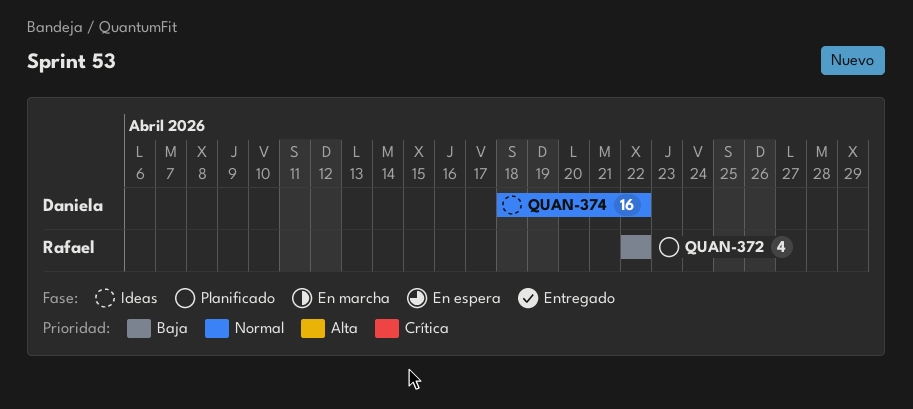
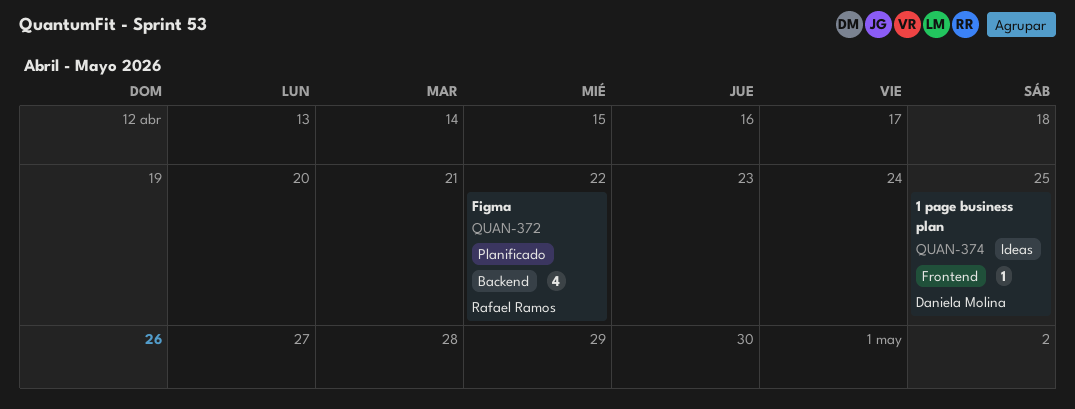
QUAN-374, estimate: 16 -> 1
QUAN-374, due: Apr 22 -> Apr 25

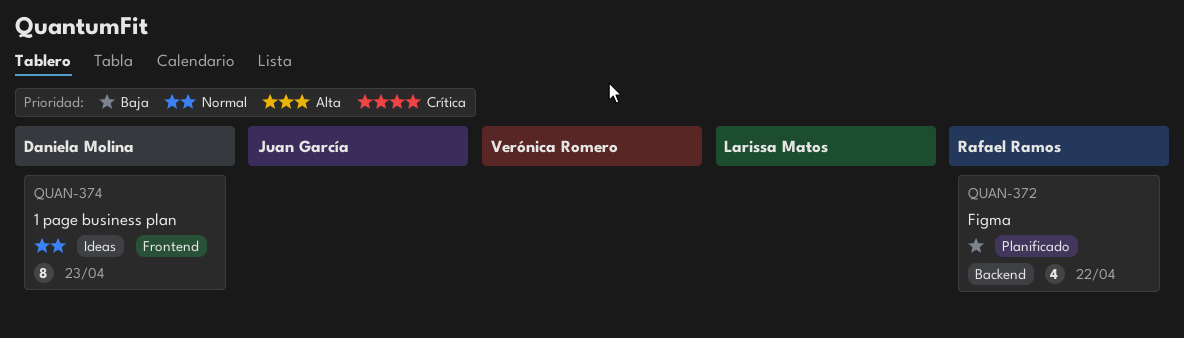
QUAN-374, estimate: 1 -> 8
QUAN-374, due: Apr 25 -> Apr 23

